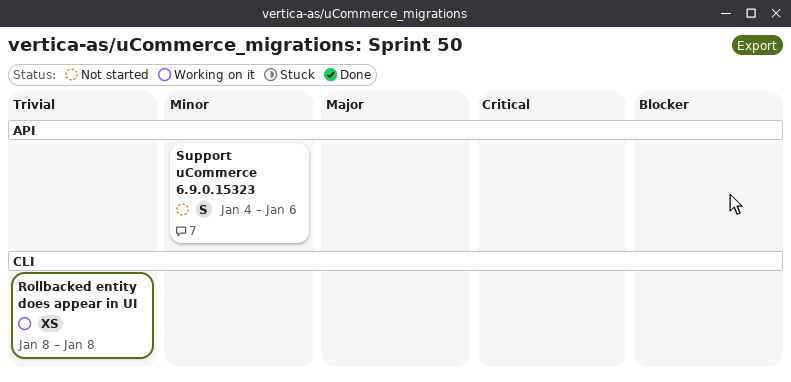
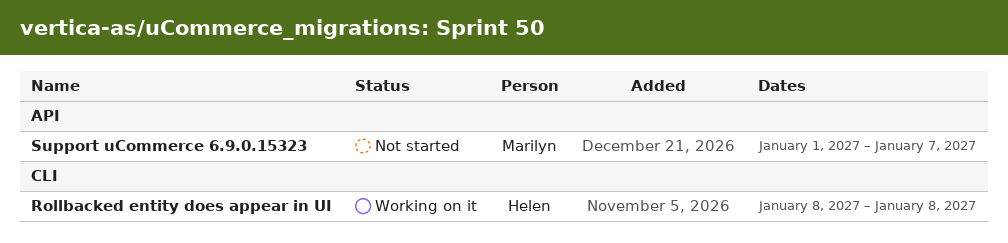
Support uCommerce 6.9.0.15323, start: Jan 4 -> Jan 1
Support uCommerce 6.9.0.15323, due: Jan 6 -> Jan 7

